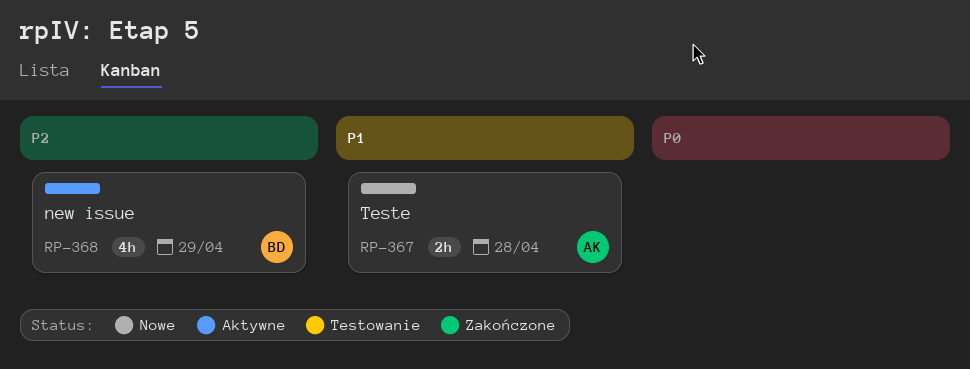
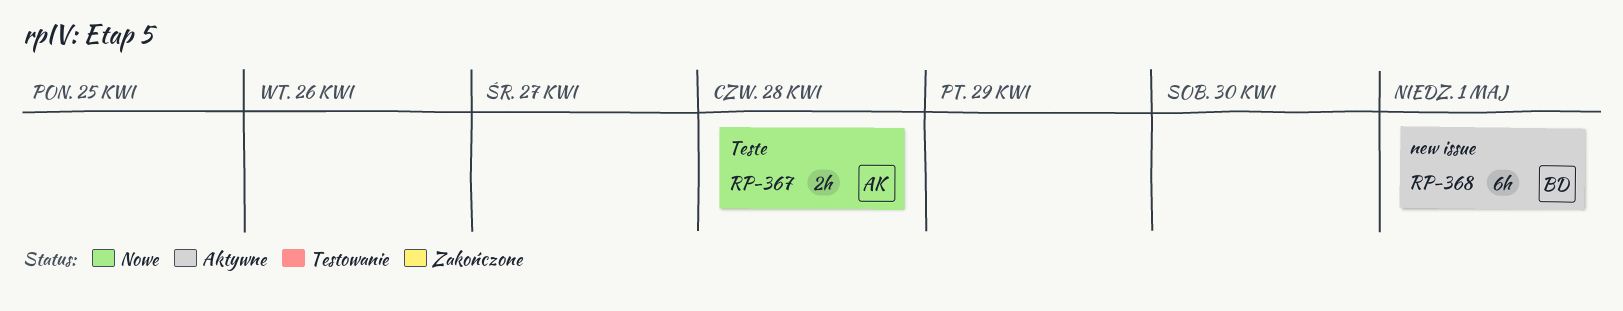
RP-368, estimate: 4h -> 6h
RP-368, due: Apr 29 -> May 1

